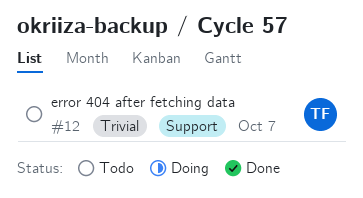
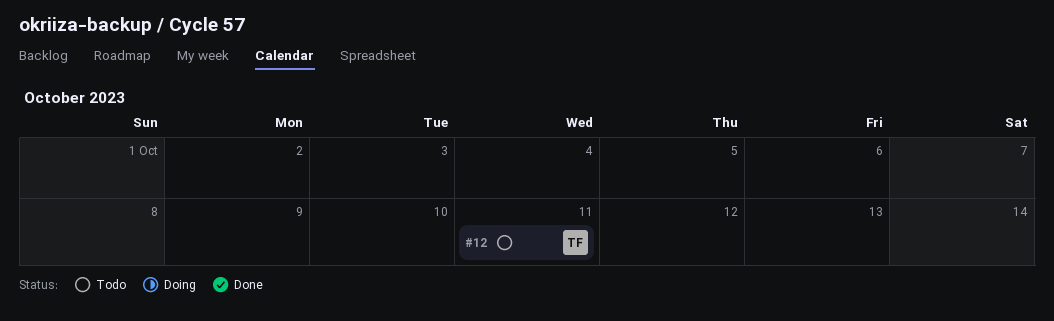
#12, due: Oct 7 -> Oct 11

